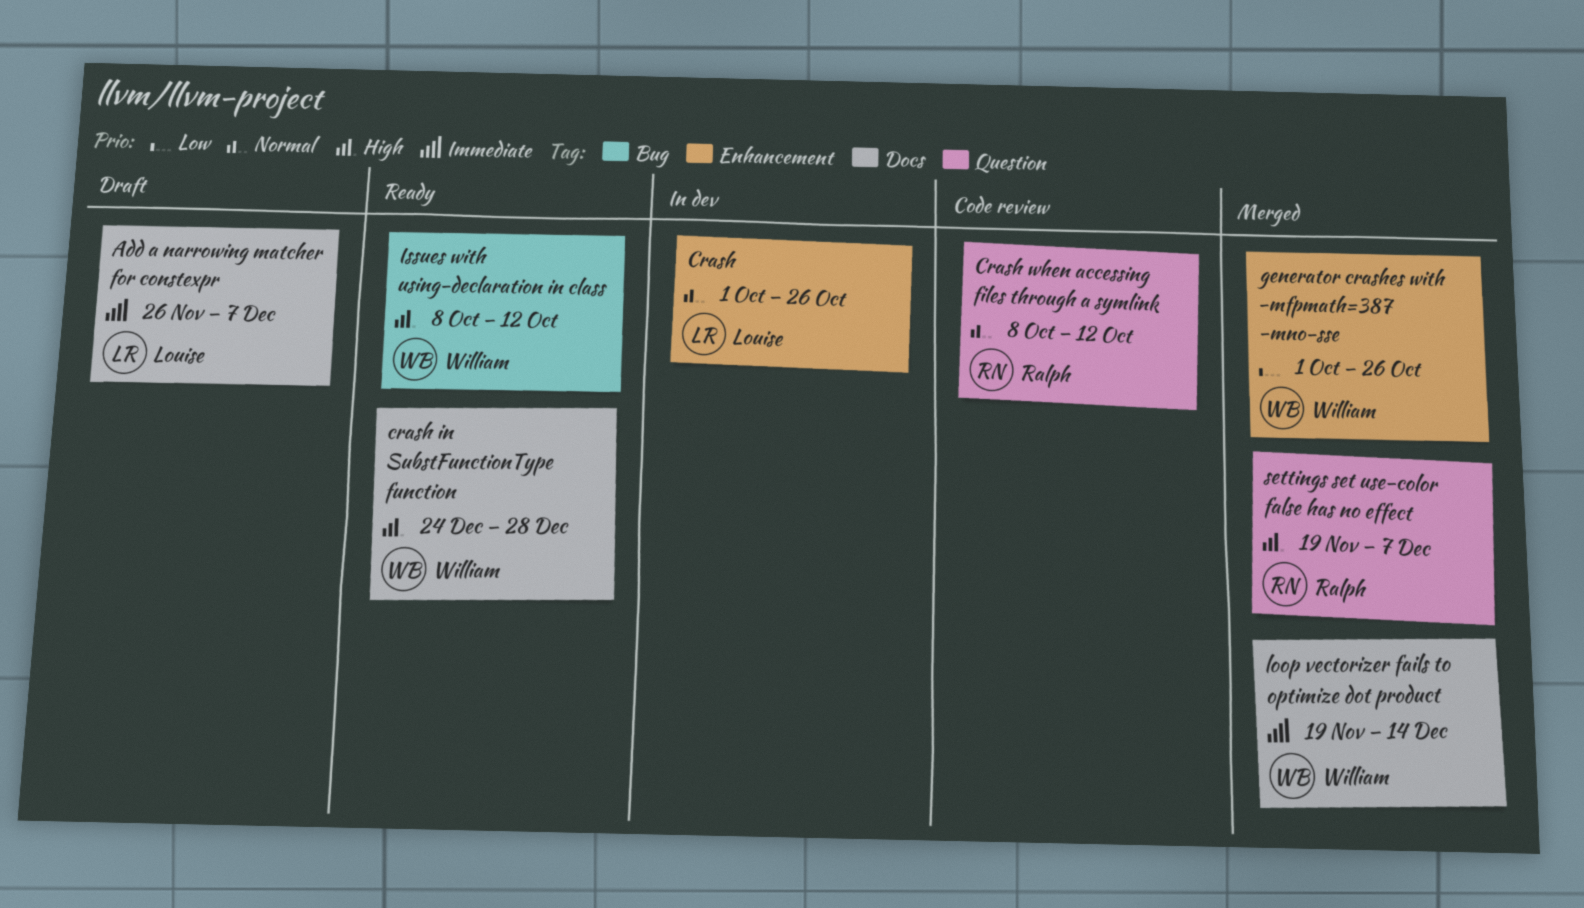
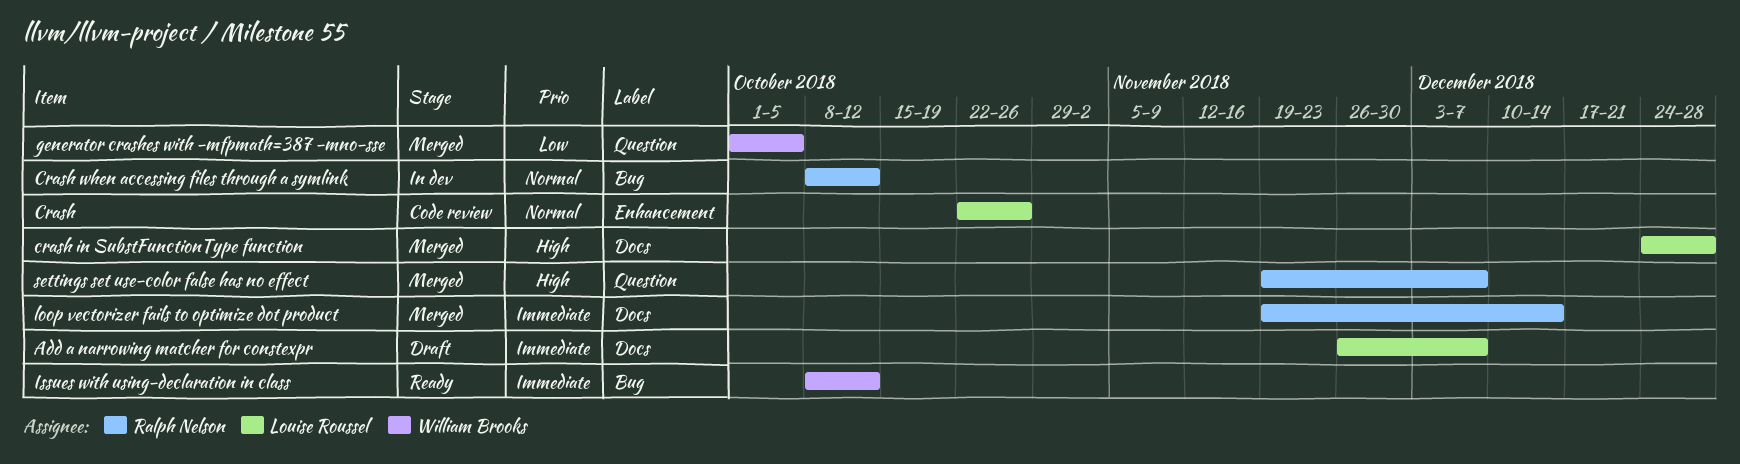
Crash, status: In dev -> Code review
Crash, start: Oct 1 -> Oct 22
crash in SubstFunctionType function, status: Ready -> Merged
crash in SubstFunctionType function, owner: William Brooks -> Louise Roussel
Crash when accessing files through a symlink, status: Code review -> In dev
Crash when accessing files through a symlink, label: Question -> Bug
generator crashes with -mfpmath=387 -mno-sse, label: Enhancement -> Question
generator crashes with -mfpmath=387 -mno-sse, due: Oct 26 -> Oct 5
Issues with using-declaration in class, priority: High -> Immediate
loop vectorizer fails to optimize dot product, owner: William Brooks -> Ralph Nelson

